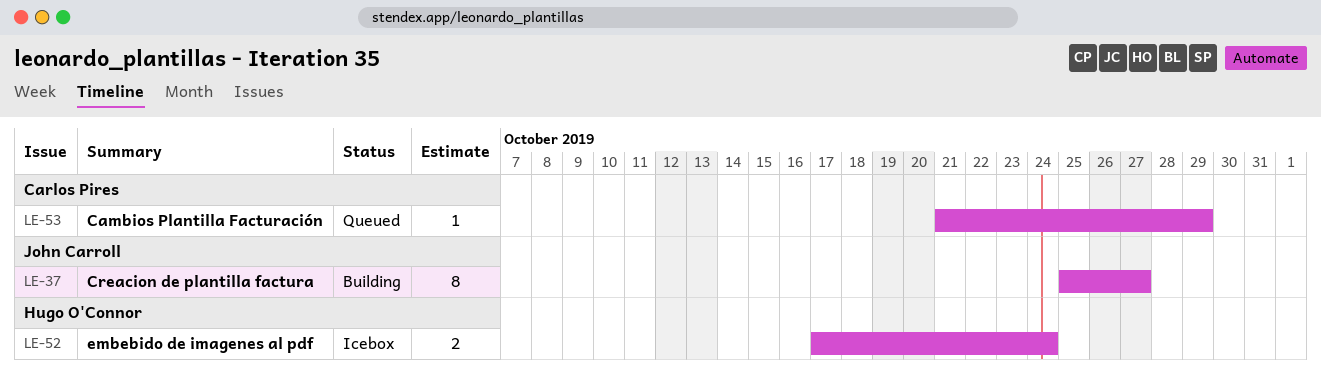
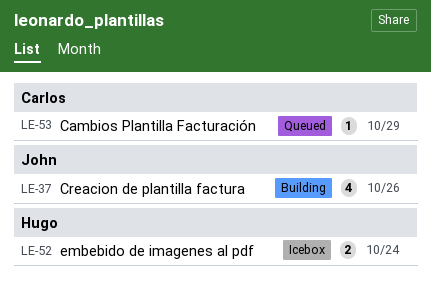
LE-37, estimate: 8 -> 4
LE-37, due: Oct 27 -> Oct 26

